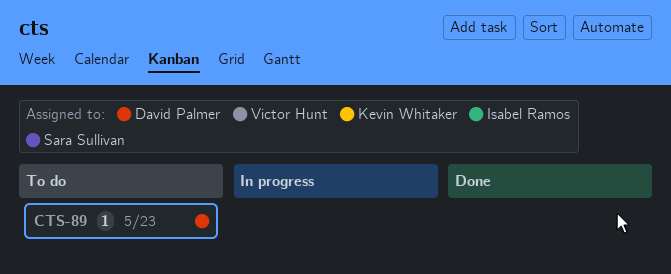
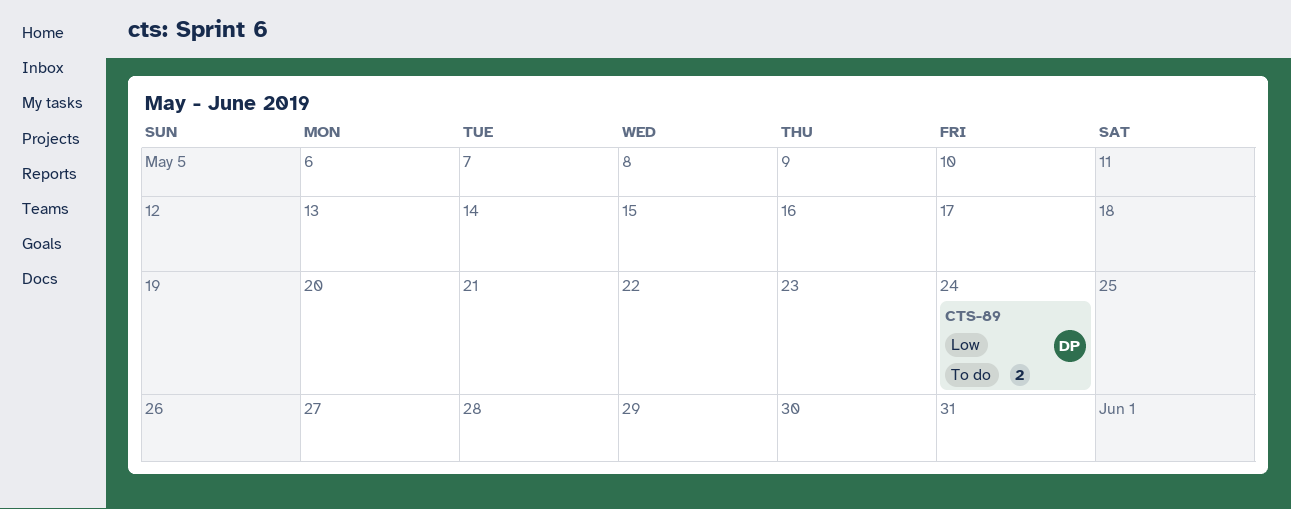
CTS-89, estimate: 1 -> 2
CTS-89, due: May 23 -> May 24

